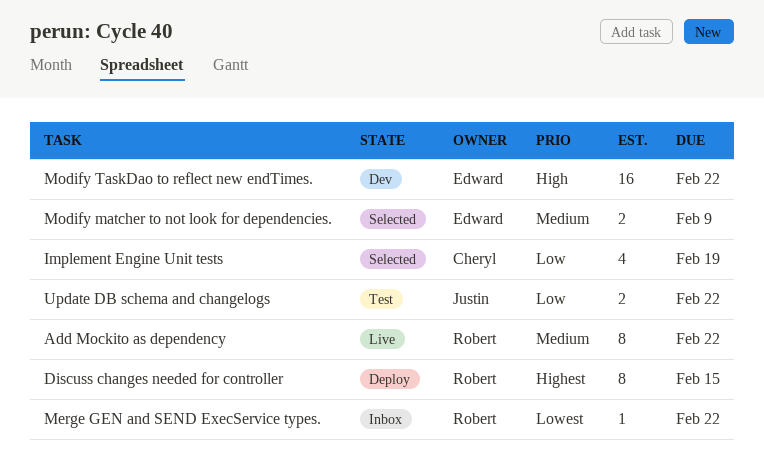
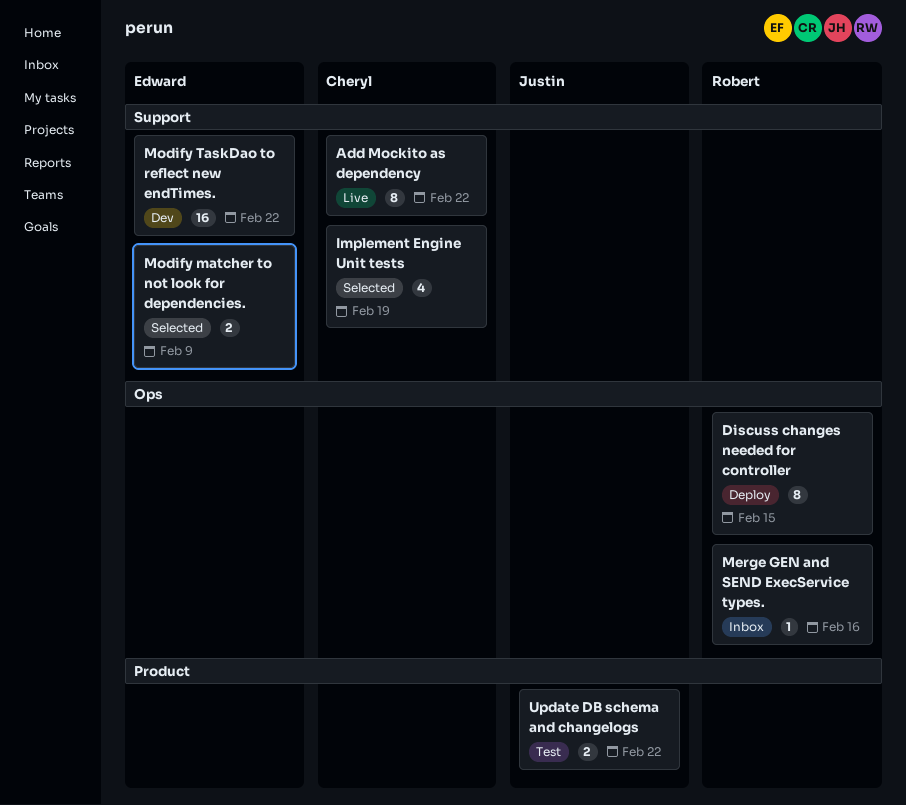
Add Mockito as dependency, owner: Robert -> Cheryl
Merge GEN and SEND ExecService types., due: Feb 22 -> Feb 16

